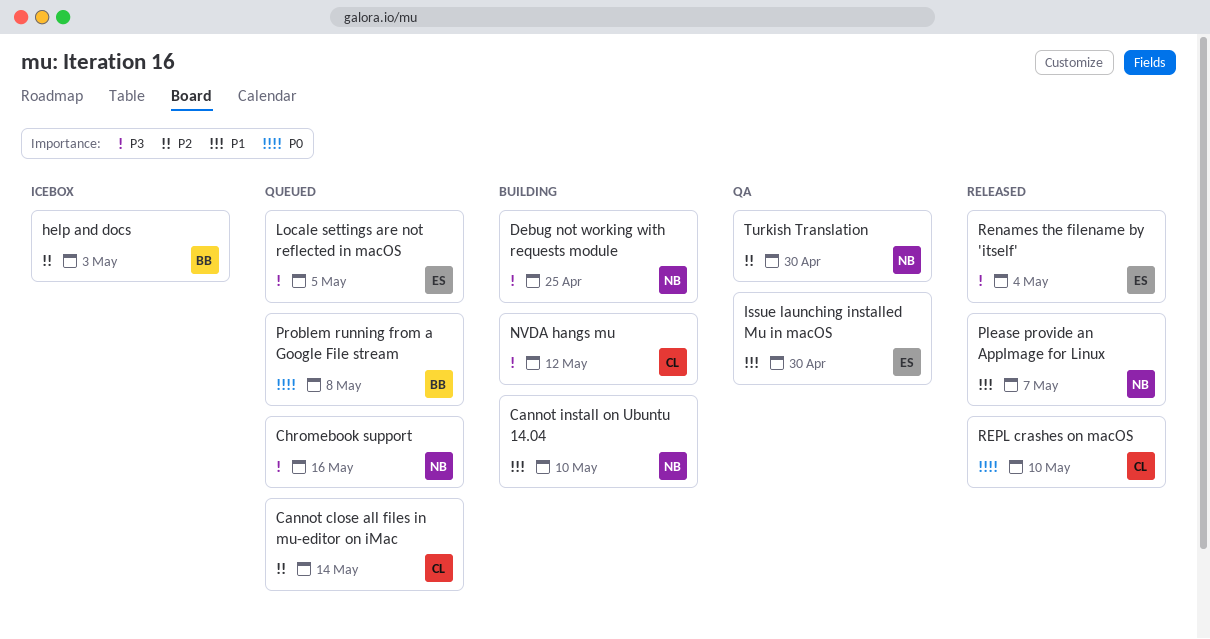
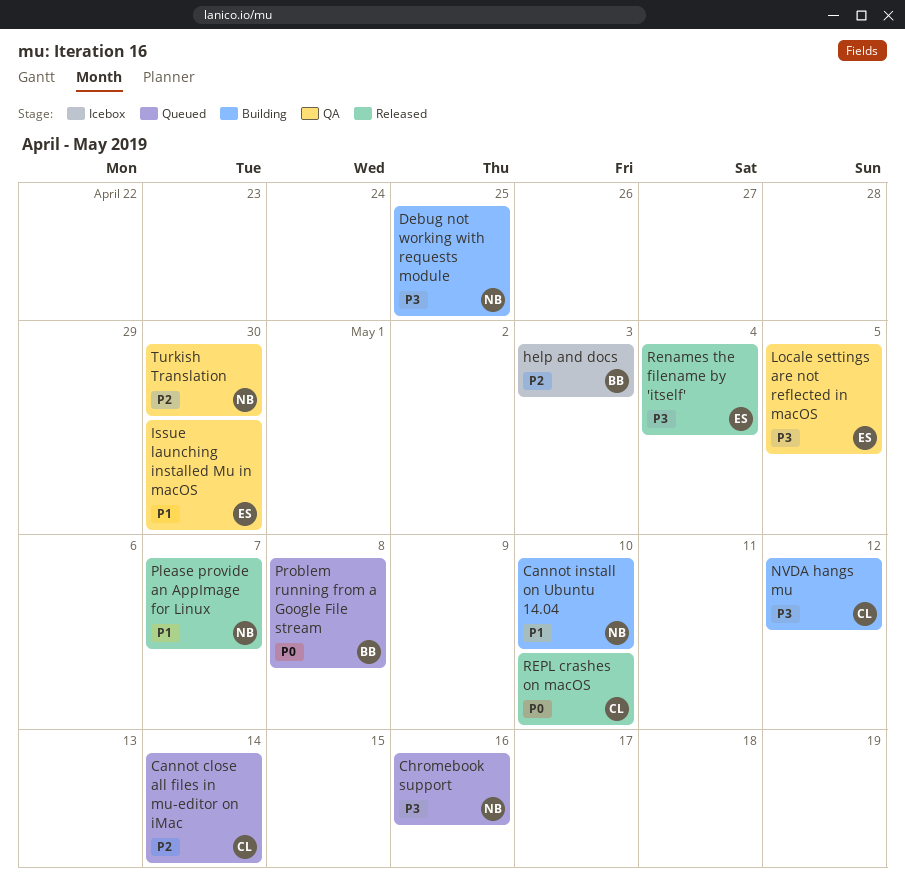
Locale settings are not reflected in macOS, status: Queued -> QA

